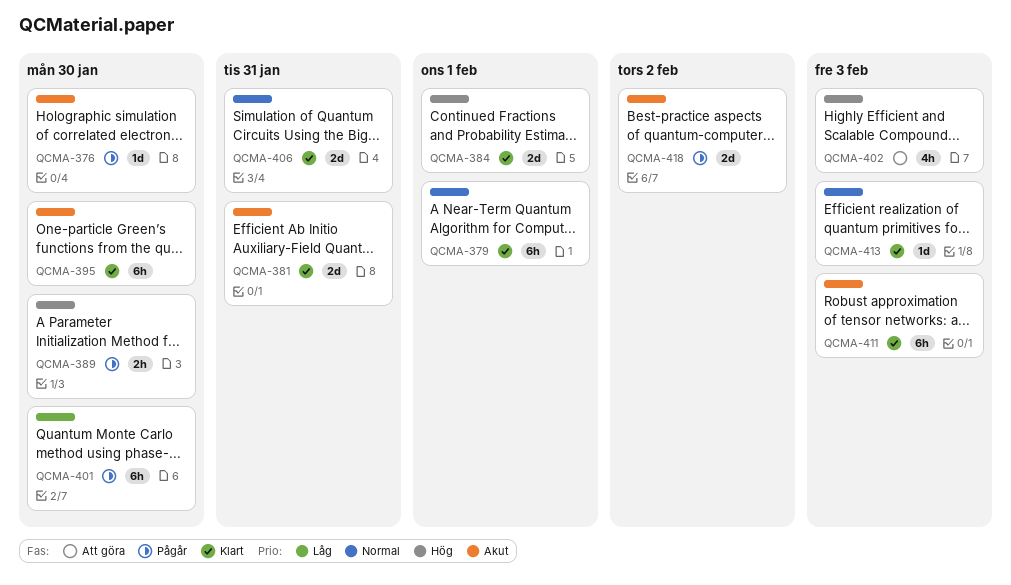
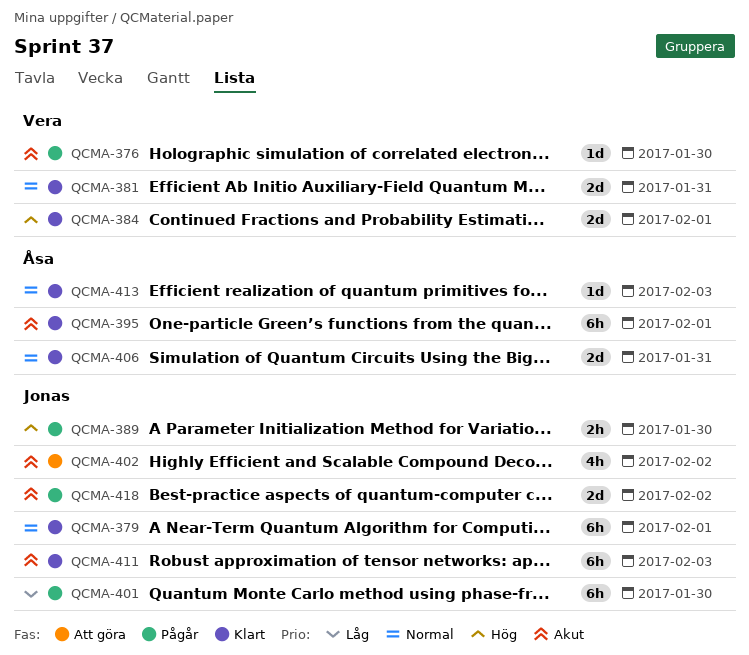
QCMA-381, priority: Akut -> Normal
QCMA-395, due: Jan 30 -> Feb 1
QCMA-402, priority: Hög -> Akut
QCMA-402, due: Feb 3 -> Feb 2

